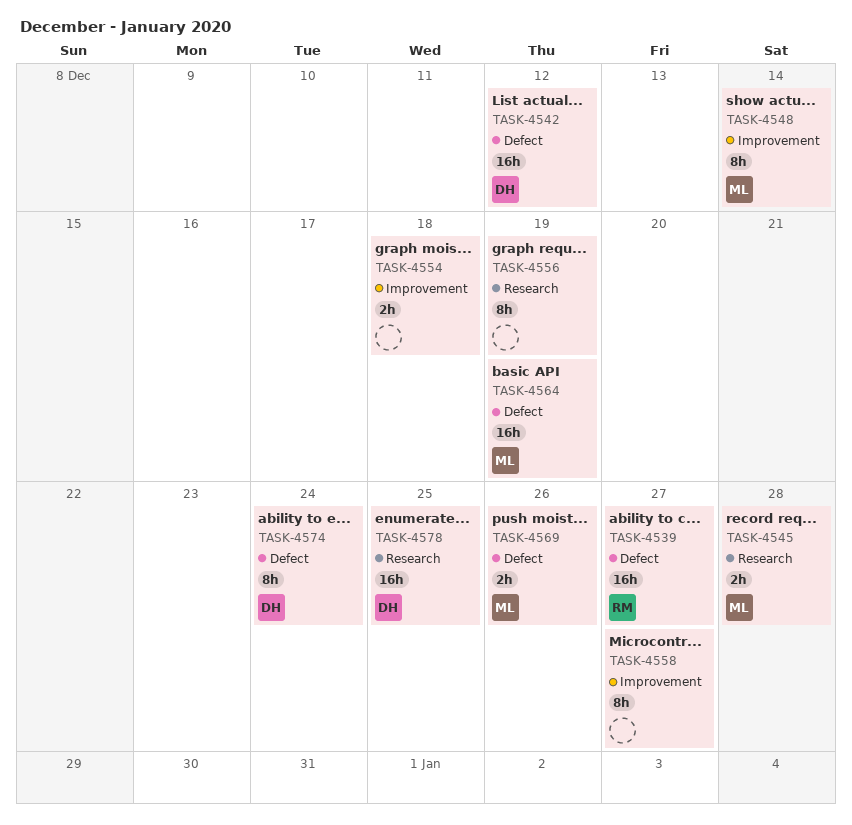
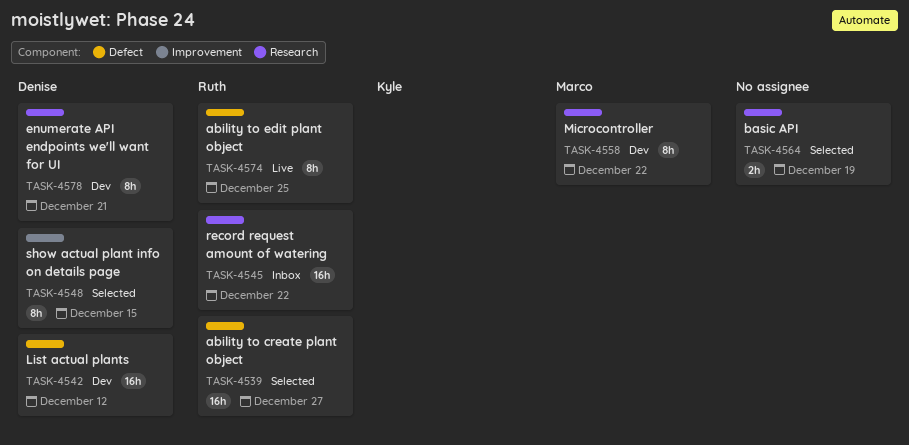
TASK-4545, owner: Marco -> Ruth
TASK-4545, estimate: 2h -> 16h
TASK-4545, due: Dec 28 -> Dec 22
TASK-4548, owner: Marco -> Denise
TASK-4548, due: Dec 14 -> Dec 15
TASK-4554: present -> none
TASK-4556: present -> none
TASK-4558, owner: none -> Marco
TASK-4558, label: Improvement -> Research
TASK-4558, due: Dec 27 -> Dec 22
TASK-4564, owner: Marco -> none
TASK-4564, label: Defect -> Research
TASK-4564, estimate: 16h -> 2h
TASK-4569: present -> none
TASK-4574, owner: Denise -> Ruth
TASK-4574, due: Dec 24 -> Dec 25
TASK-4578, estimate: 16h -> 8h
TASK-4578, due: Dec 25 -> Dec 21

